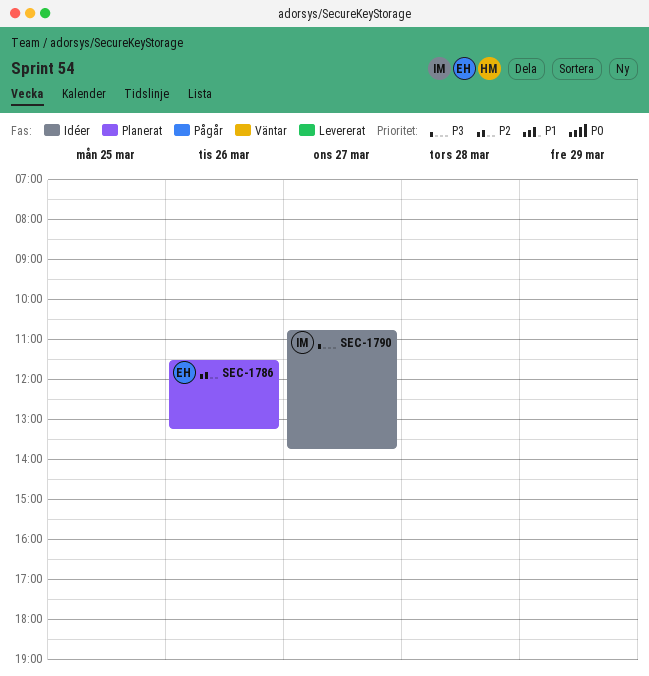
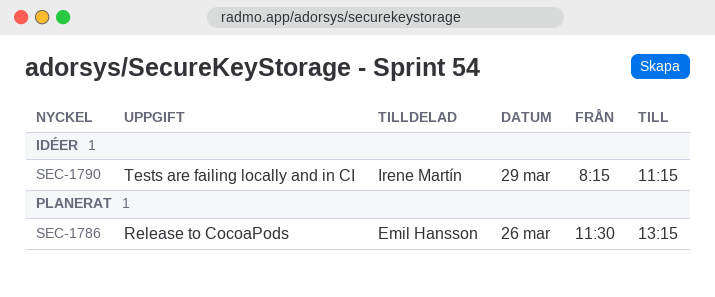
SEC-1790, day: Mar 27 -> Mar 29
SEC-1790, begins: 10:45 -> 08:15
SEC-1790, ends: 13:45 -> 11:15

